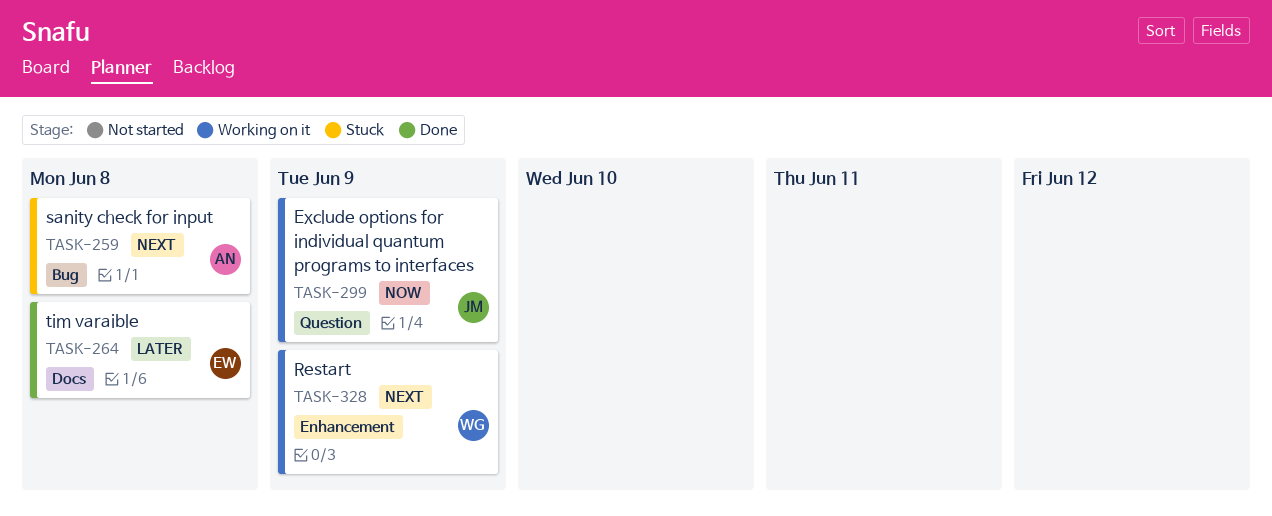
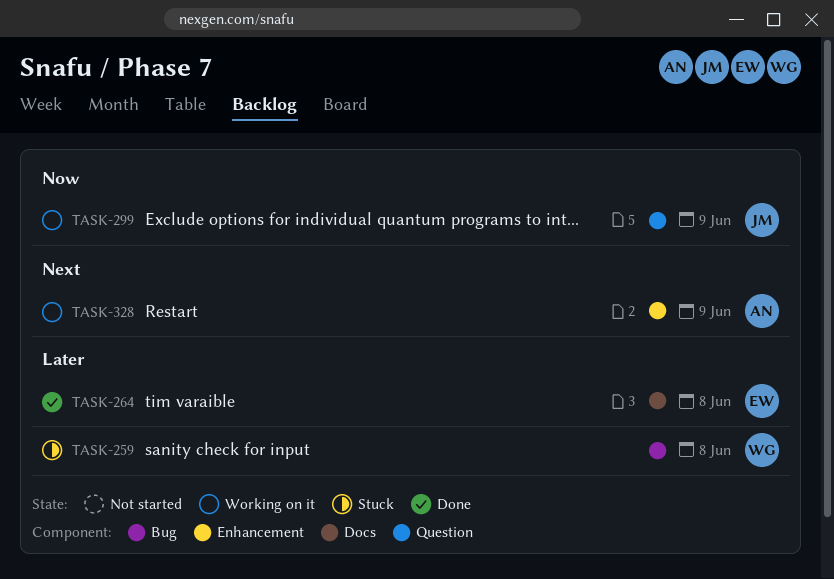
TASK-259, owner: AN -> WG
TASK-259, priority: Next -> Later
TASK-328, owner: WG -> AN

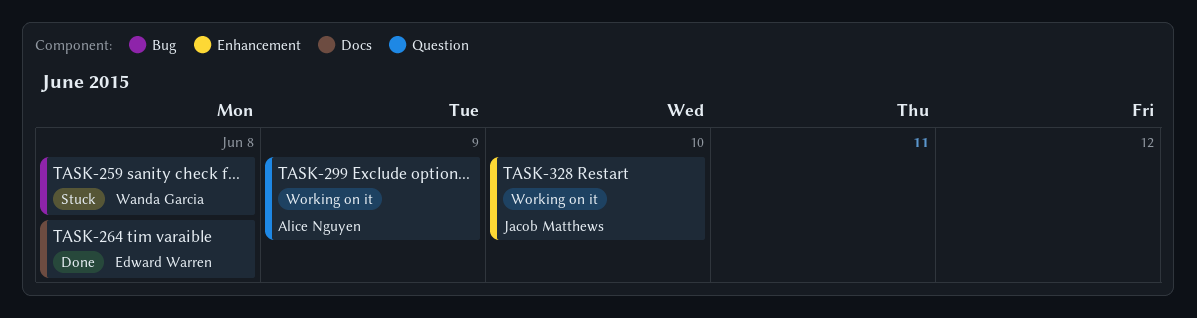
TASK-299, owner: Jacob Matthews -> Alice Nguyen
TASK-328, owner: Alice Nguyen -> Jacob Matthews
TASK-328, due: Jun 9 -> Jun 10

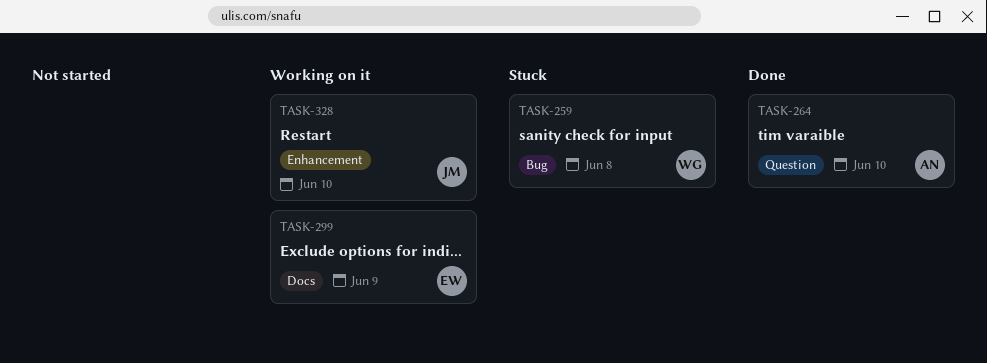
TASK-264, owner: Edward Warren -> Alice Nguyen
TASK-264, label: Docs -> Question
TASK-264, due: Jun 8 -> Jun 10
TASK-299, owner: Alice Nguyen -> Edward Warren
TASK-299, label: Question -> Docs

